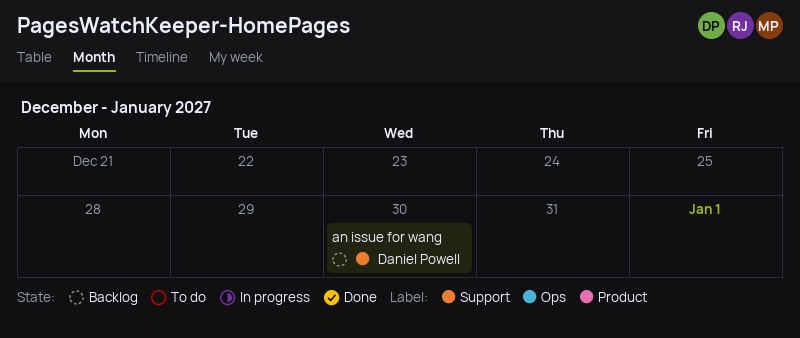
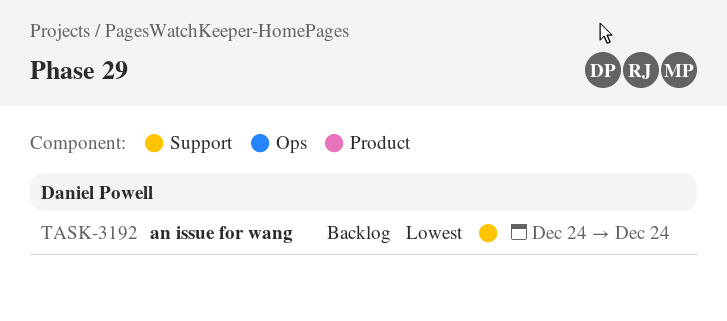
an issue for wang, due: Dec 30 -> Dec 24

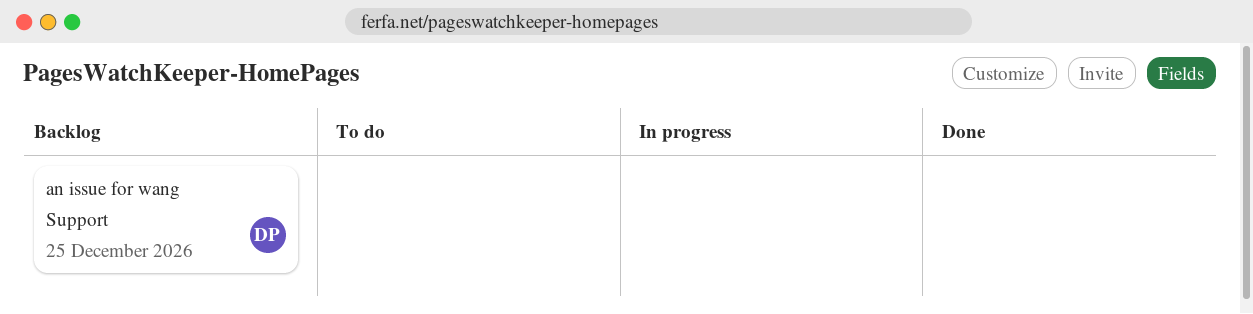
an issue for wang, due: Dec 24 -> Dec 25

